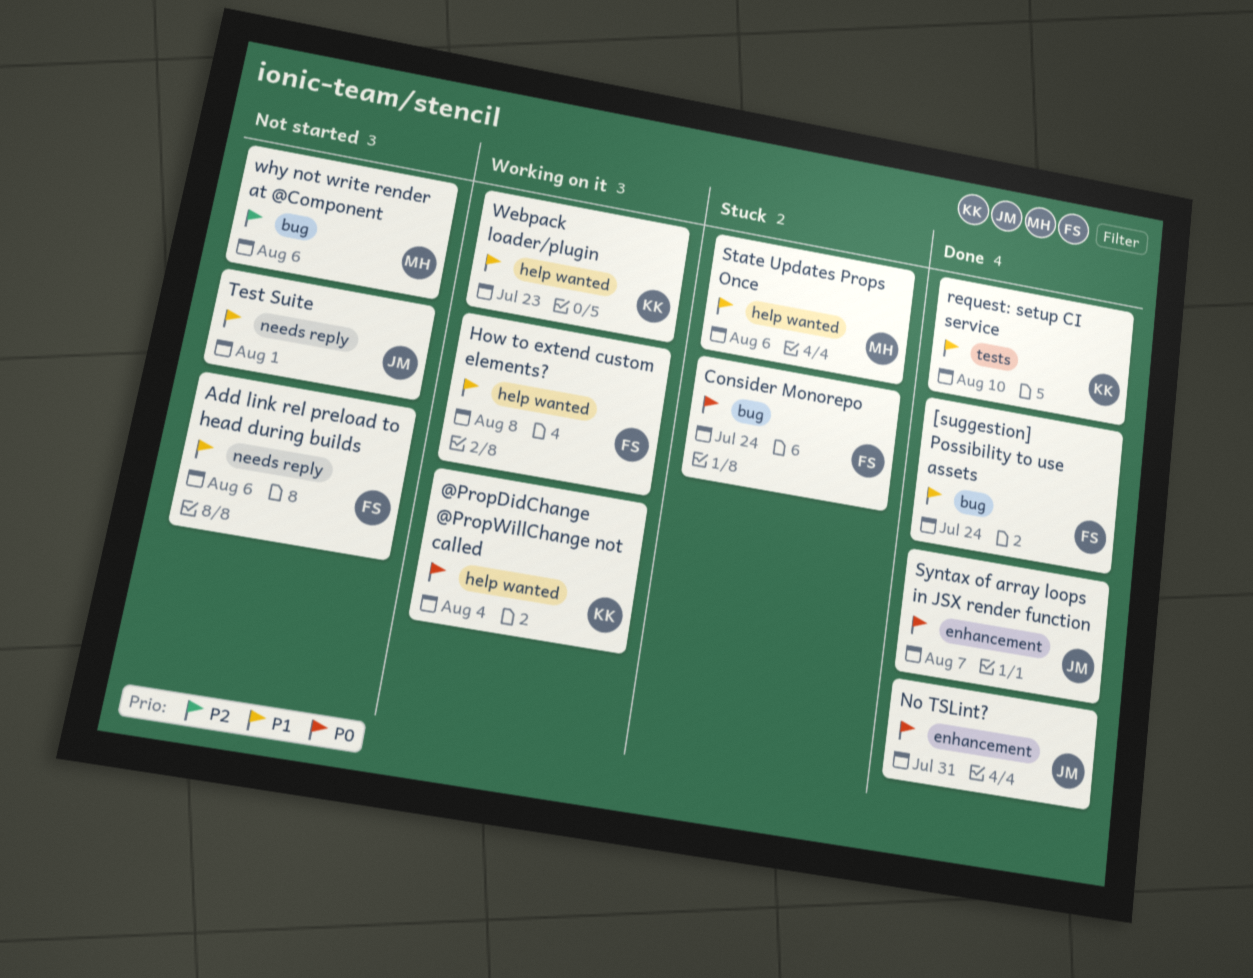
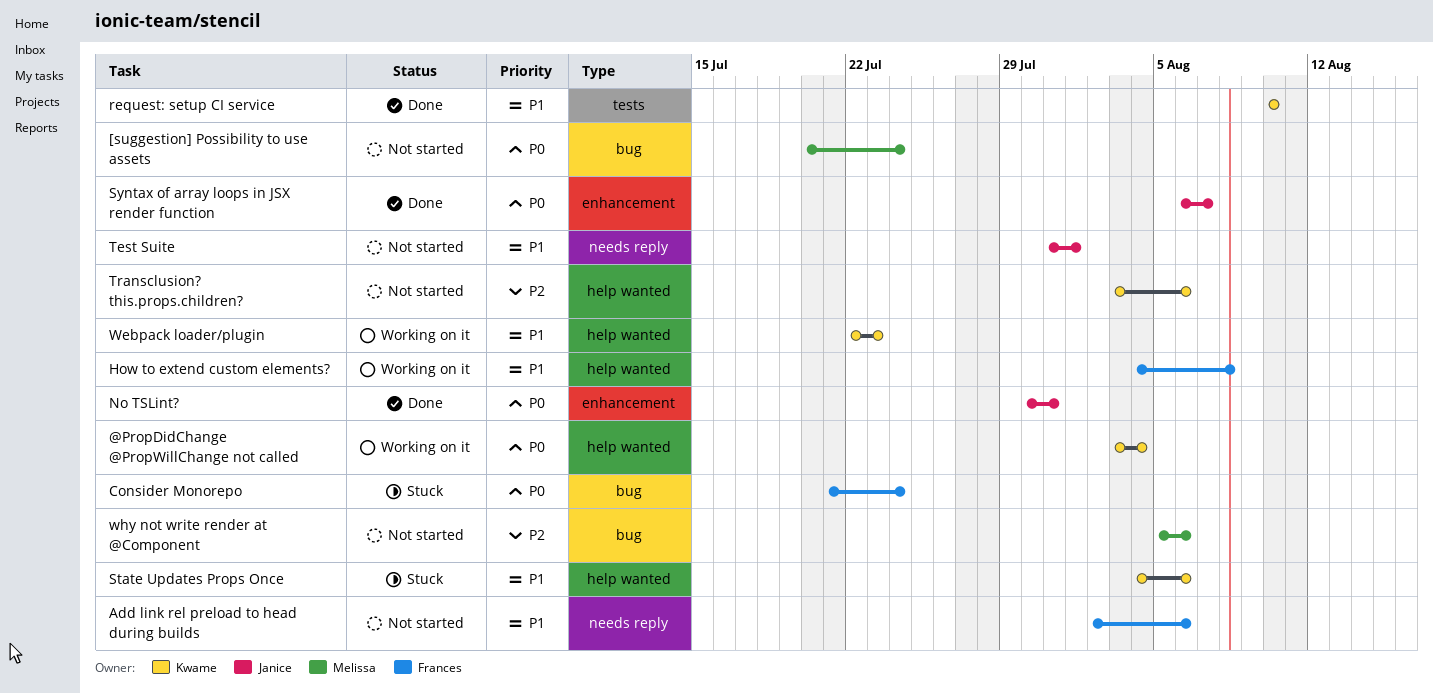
[suggestion] Possibility to use assets, status: Done -> Not started
[suggestion] Possibility to use assets, owner: Frances -> Melissa
[suggestion] Possibility to use assets, priority: P1 -> P0
State Updates Props Once, owner: Melissa -> Kwame
Transclusion? this.props.children?: none -> present

